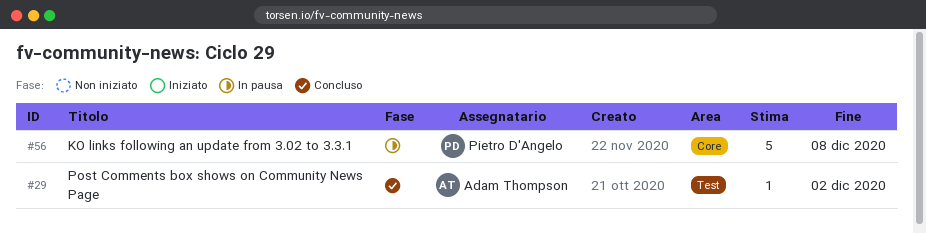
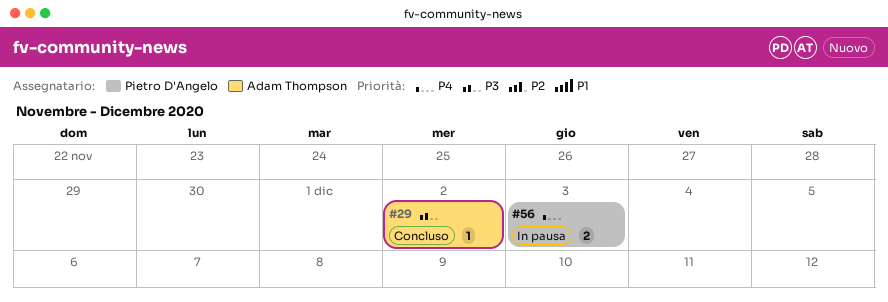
#56, estimate: 5 -> 2
#56, due: Dec 8 -> Dec 3

